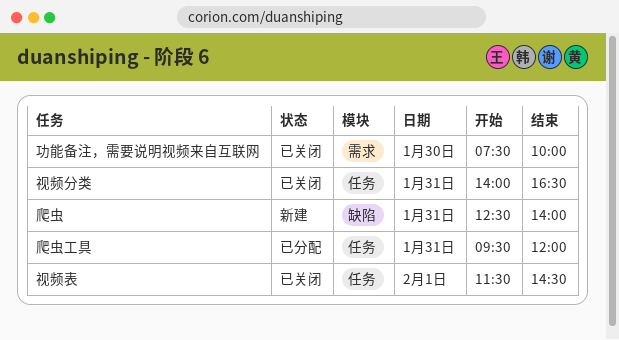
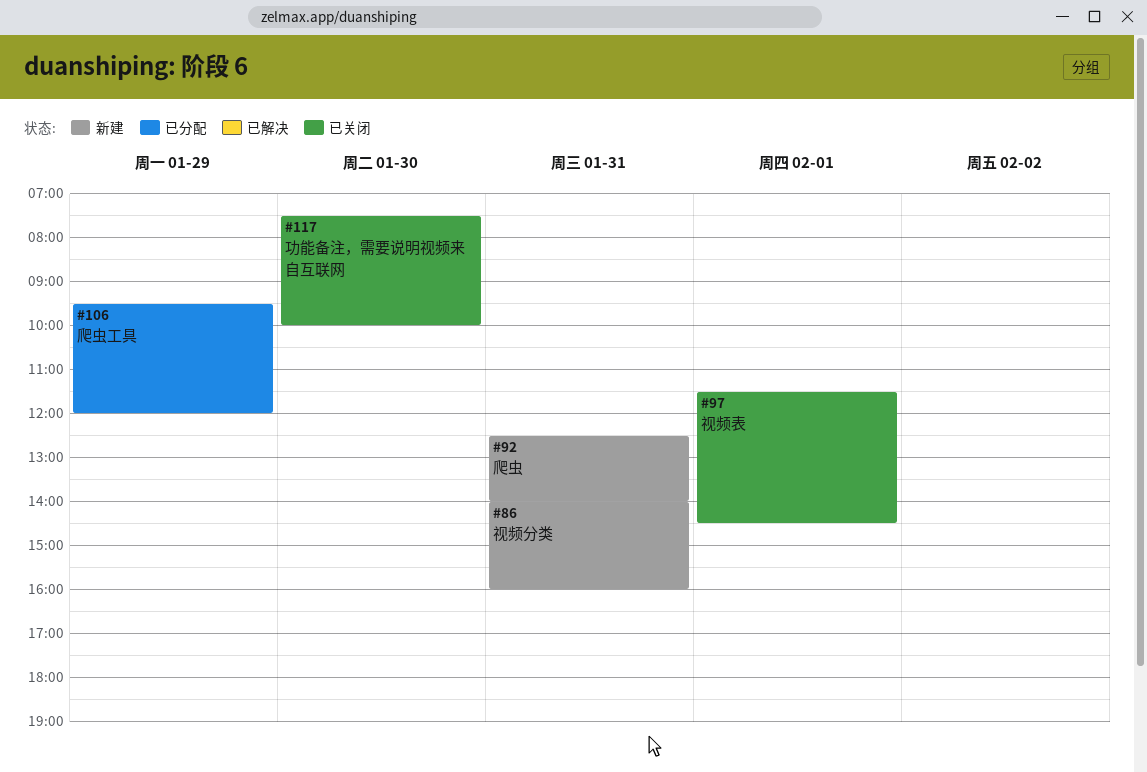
爬虫工具, day: Jan 31 -> Jan 29
视频分类, status: 已关闭 -> 新建
视频分类, ends: 16:30 -> 16:00

